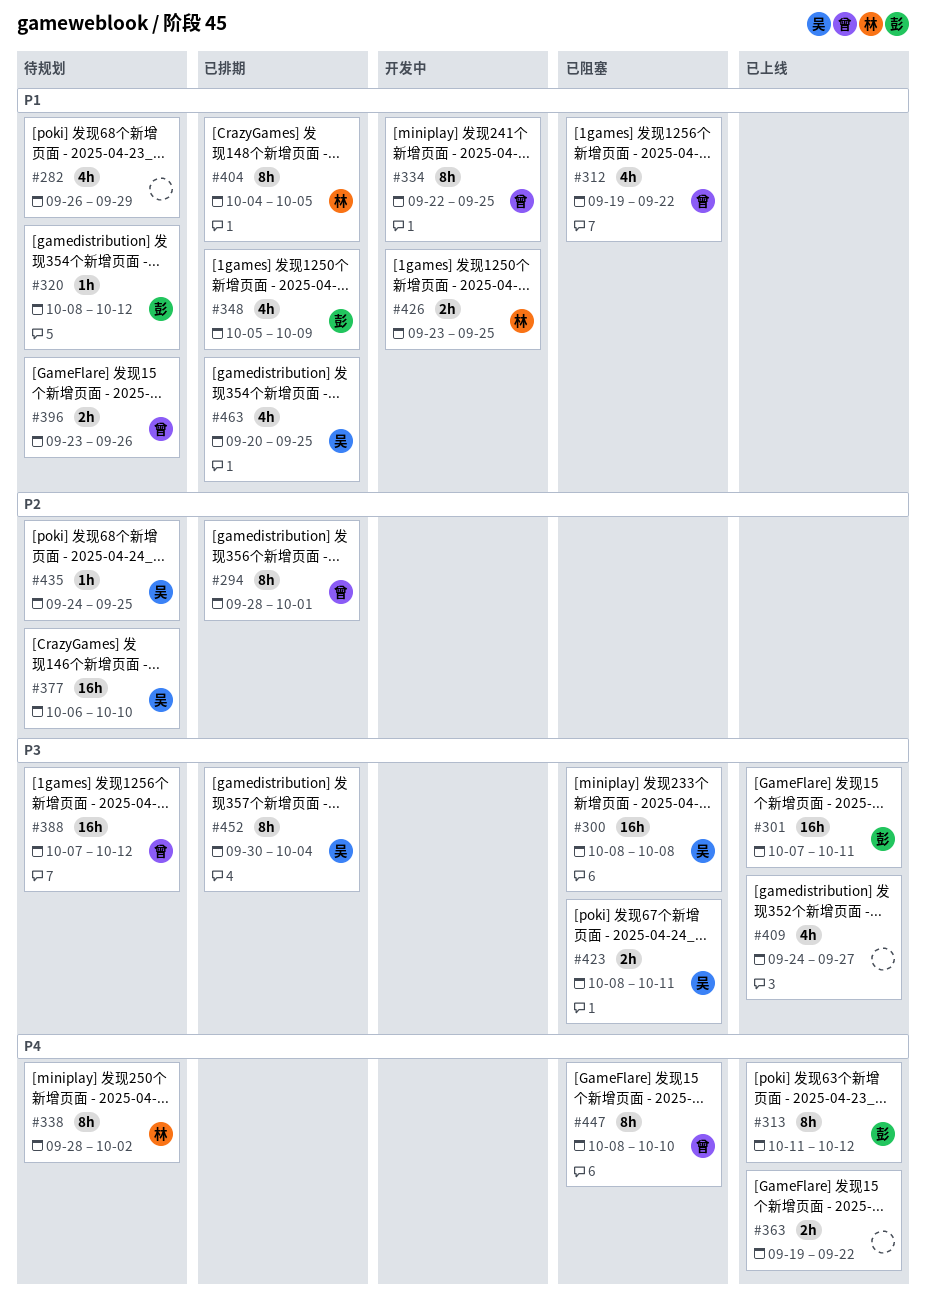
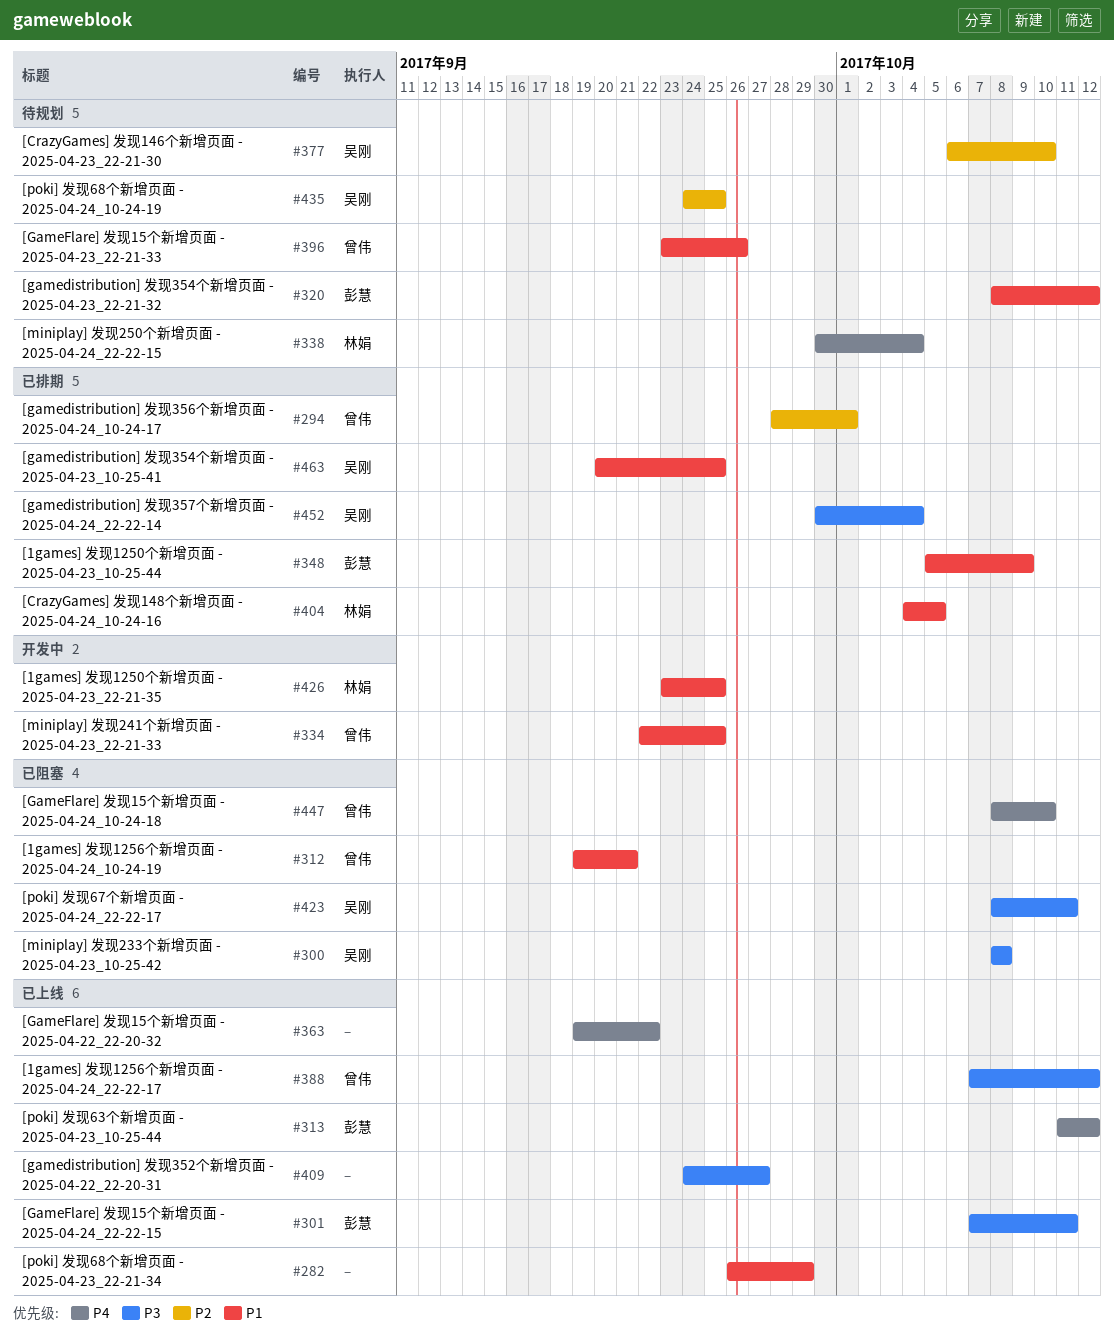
#282, status: 待规划 -> 已上线
#312, due: Sep 22 -> Sep 21
#338, start: Sep 28 -> Sep 30
#338, due: Oct 2 -> Oct 4
#388, status: 待规划 -> 已上线

